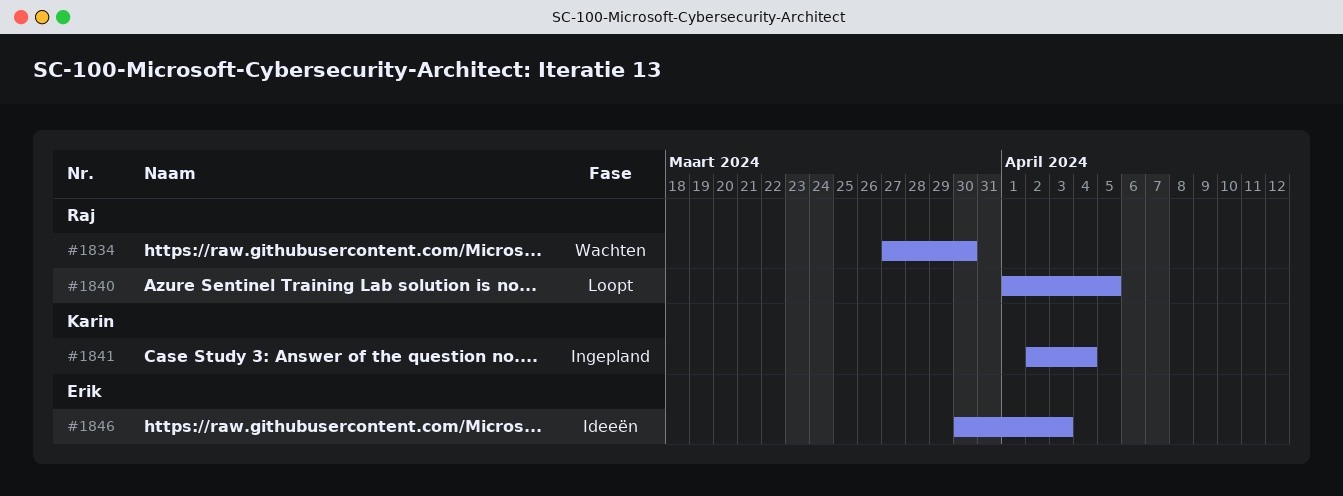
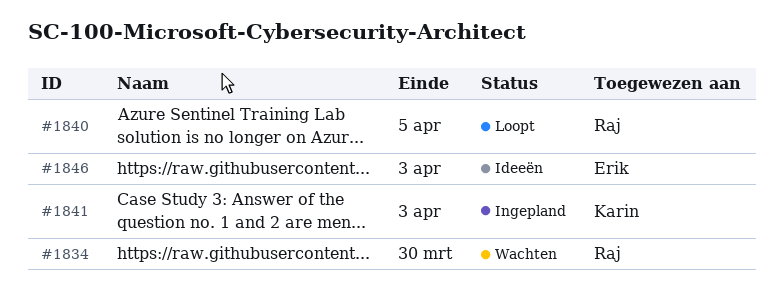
#1841, due: Apr 4 -> Apr 3

